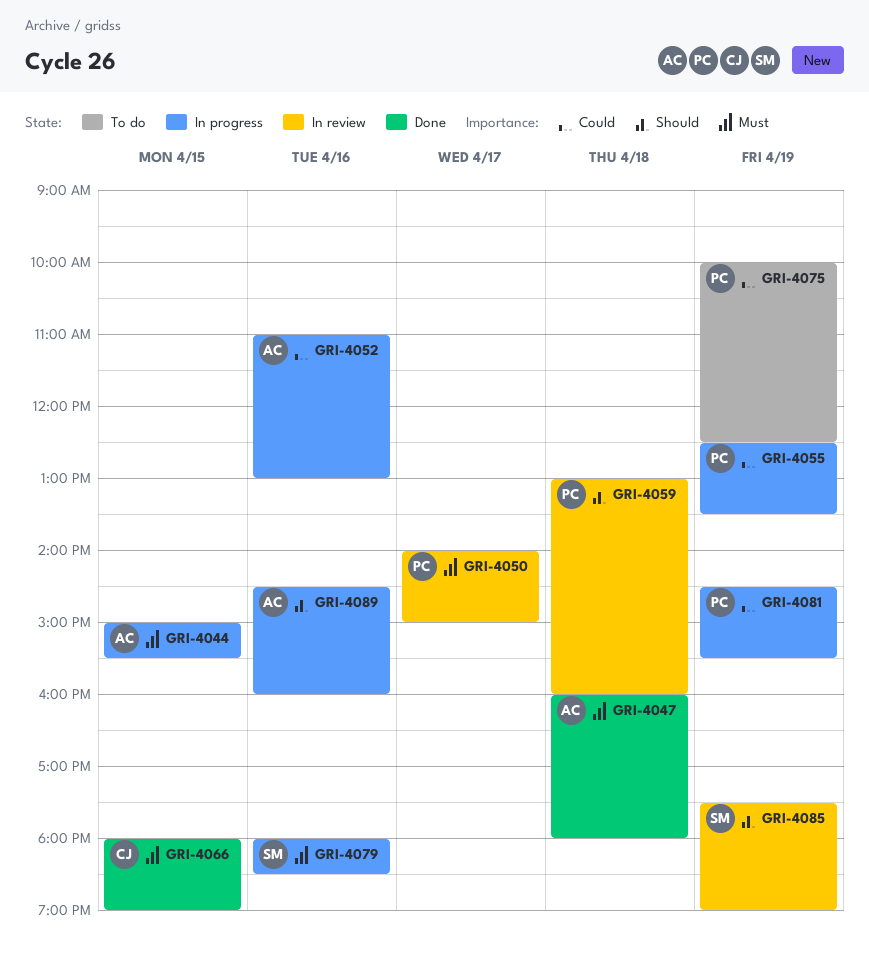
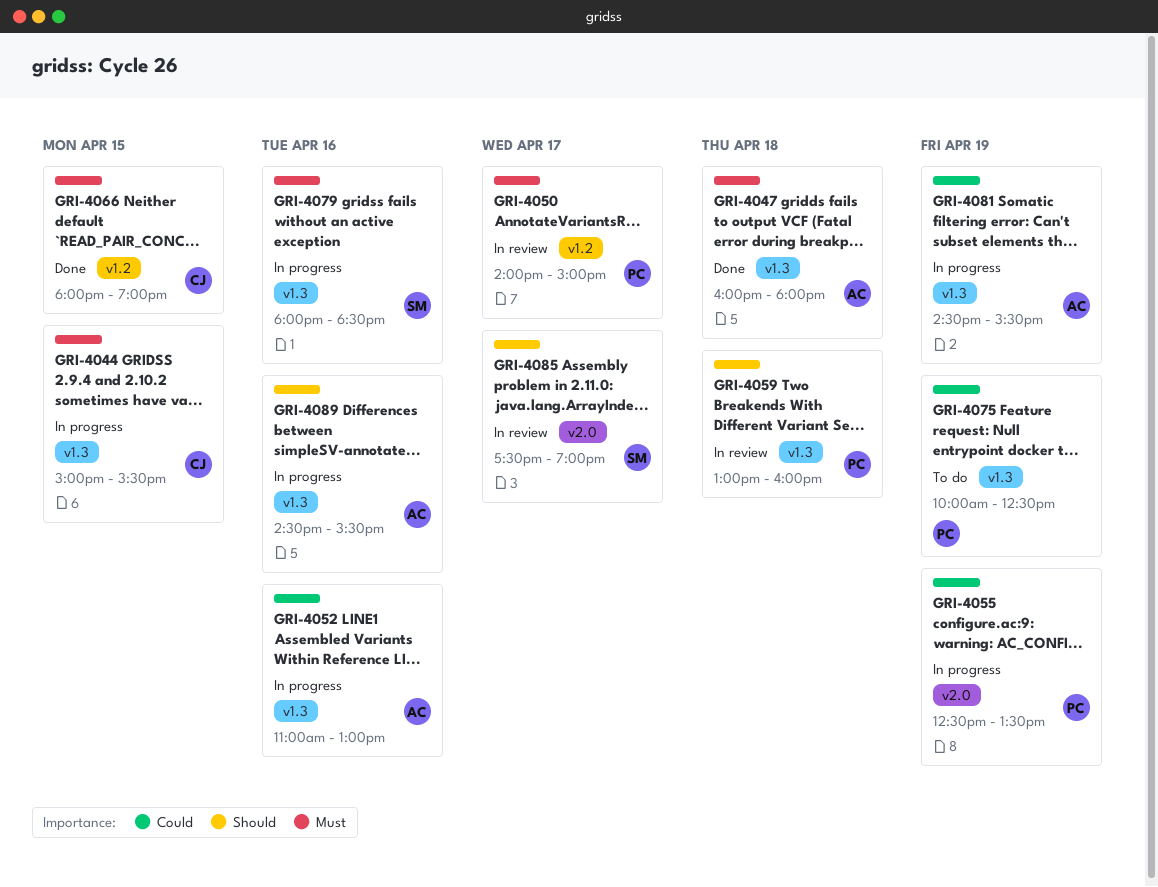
GRI-4044, owner: AC -> CJ
GRI-4081, owner: PC -> AC
GRI-4085, day: Apr 19 -> Apr 17
GRI-4089, ends: 16:00 -> 15:30

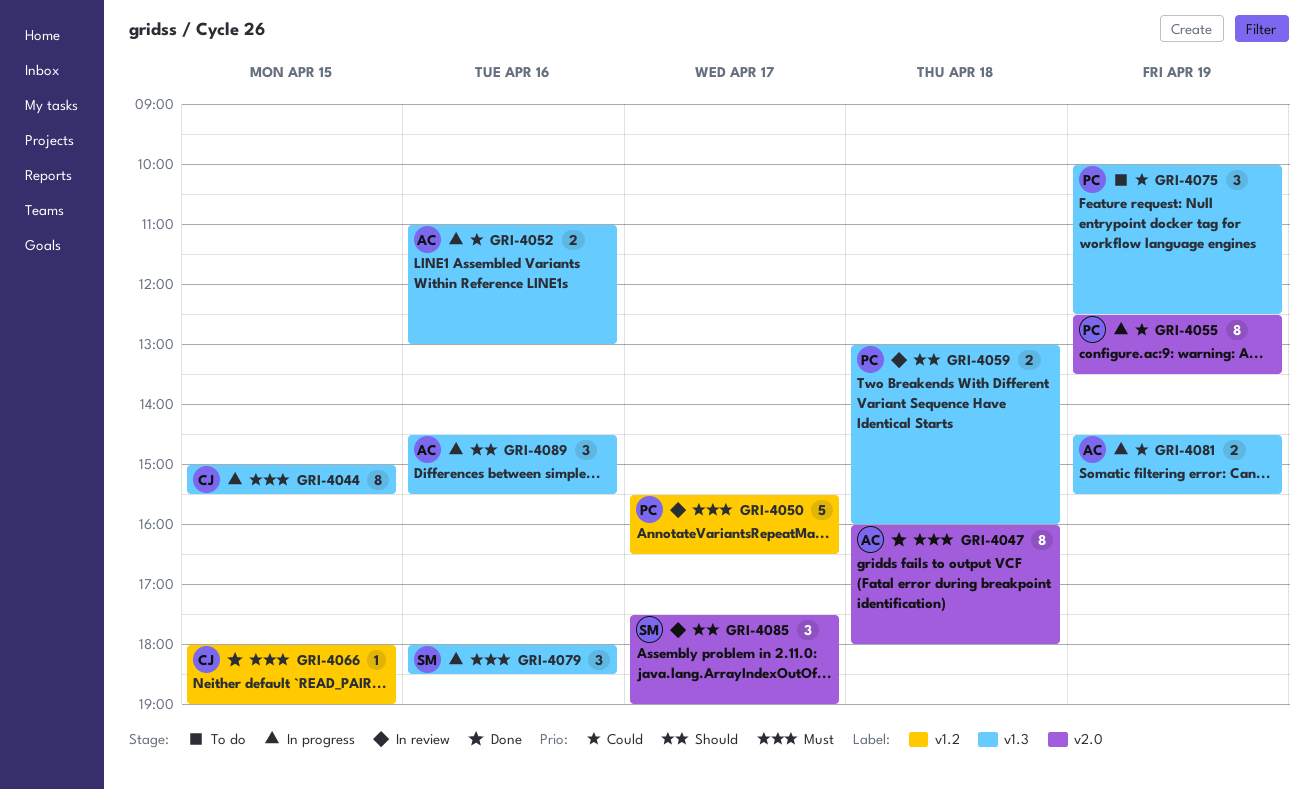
GRI-4047, label: v1.3 -> v2.0
GRI-4050, begins: 14:00 -> 15:30
GRI-4050, ends: 15:00 -> 16:30

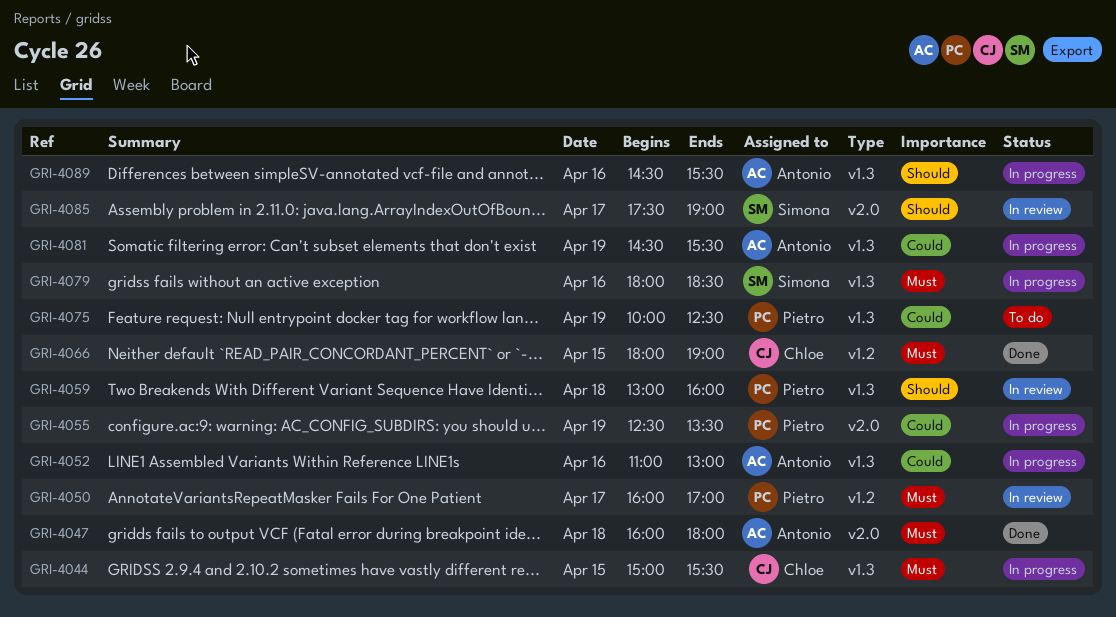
GRI-4050, begins: 15:30 -> 16:00
GRI-4050, ends: 16:30 -> 17:00

